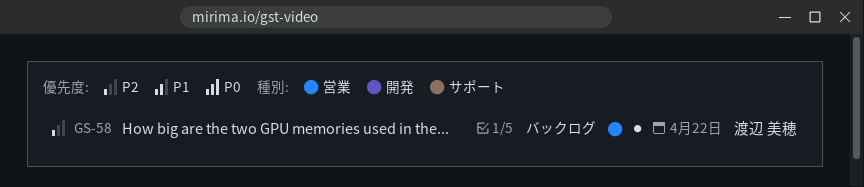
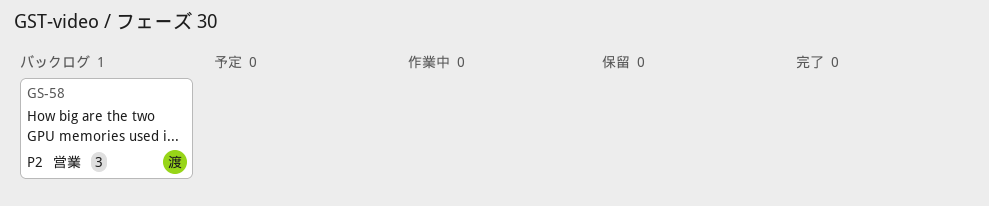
GS-58, estimate: 1 -> 3

